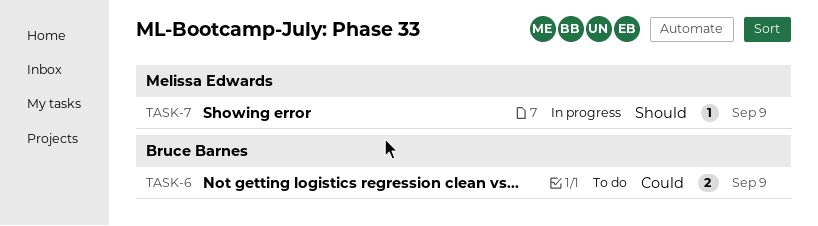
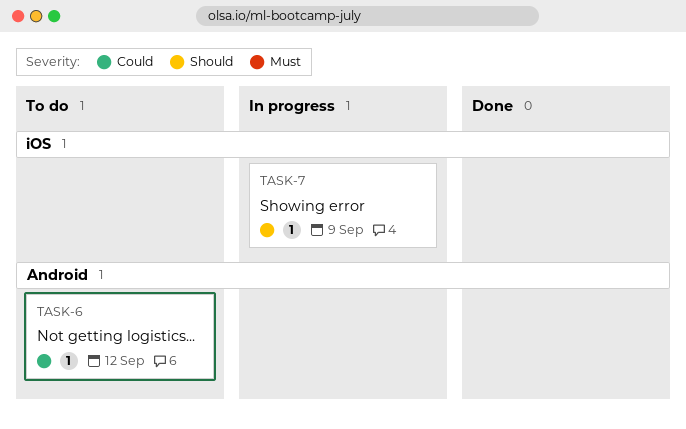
TASK-6, estimate: 2 -> 1
TASK-6, due: Sep 9 -> Sep 12

